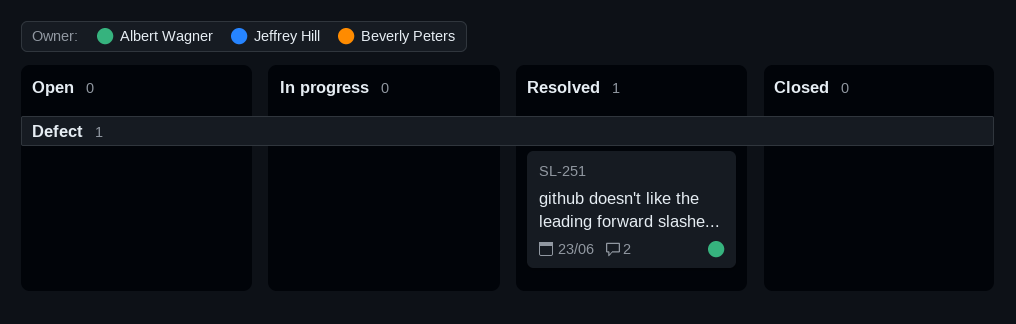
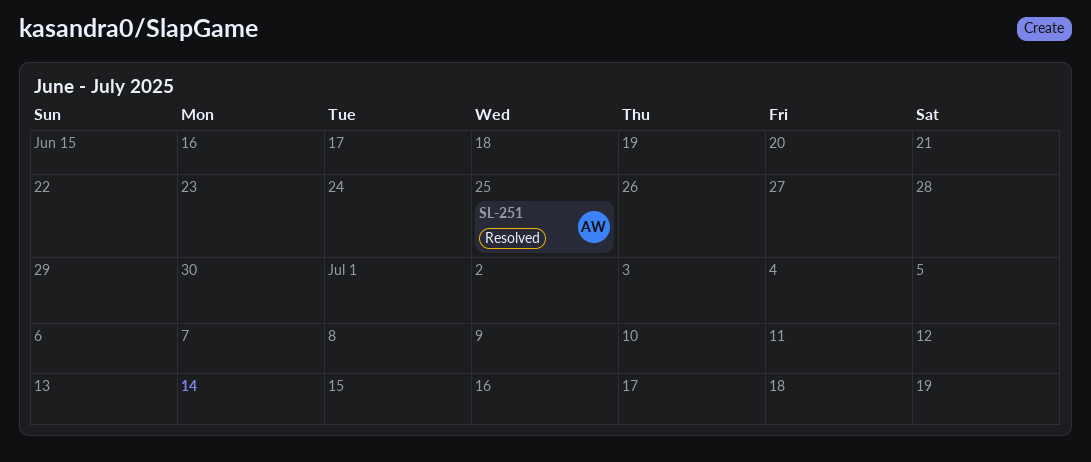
SL-251, due: Jun 23 -> Jun 25

